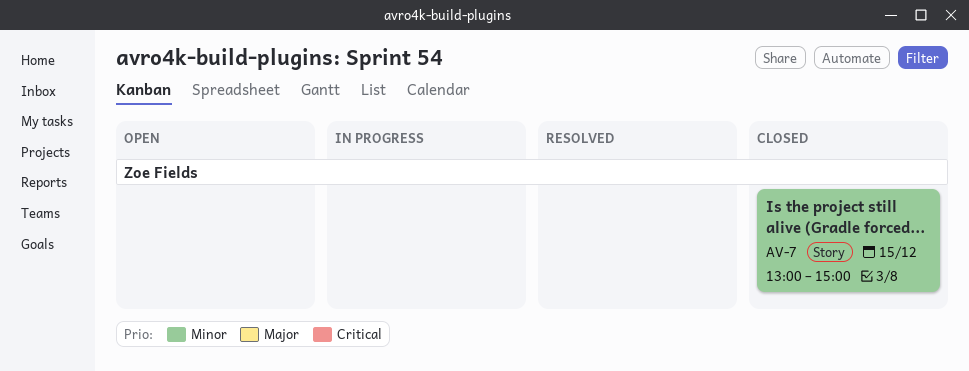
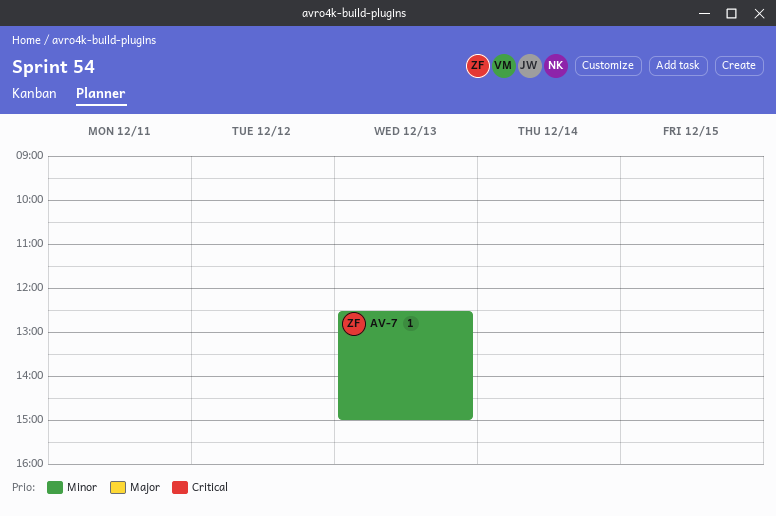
AV-7, day: Dec 15 -> Dec 13
AV-7, begins: 13:00 -> 12:30

